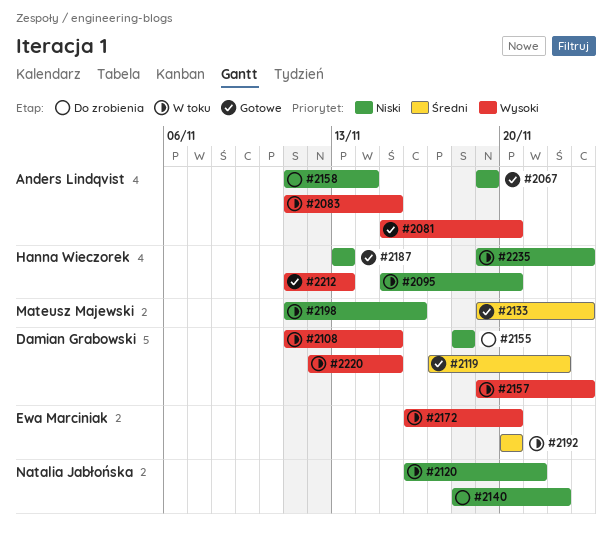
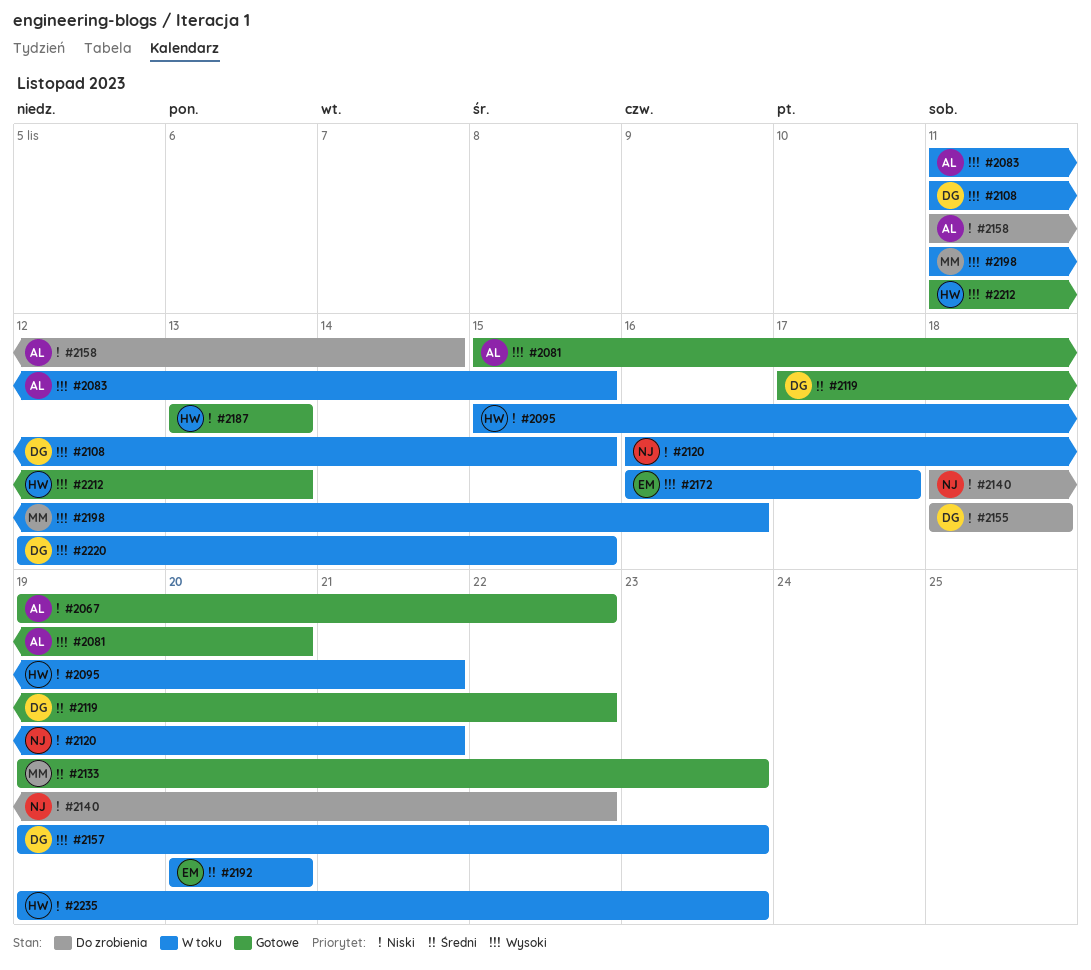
#2067, due: Nov 19 -> Nov 22
#2095, due: Nov 20 -> Nov 21
#2172, due: Nov 20 -> Nov 17
#2198, priority: Niski -> Wysoki

